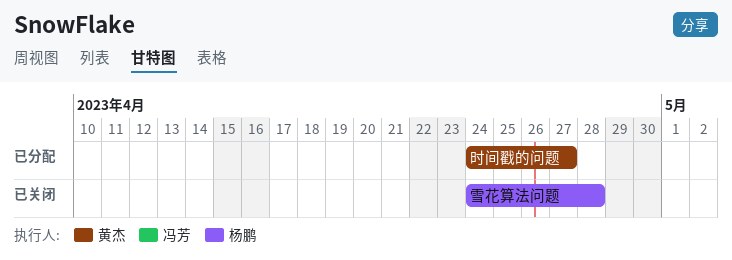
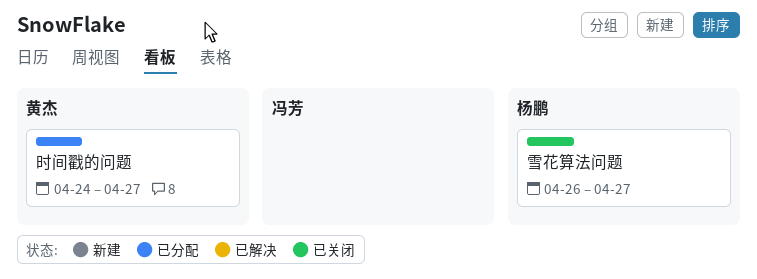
雪花算法问题, start: Apr 24 -> Apr 26
雪花算法问题, due: Apr 28 -> Apr 27

